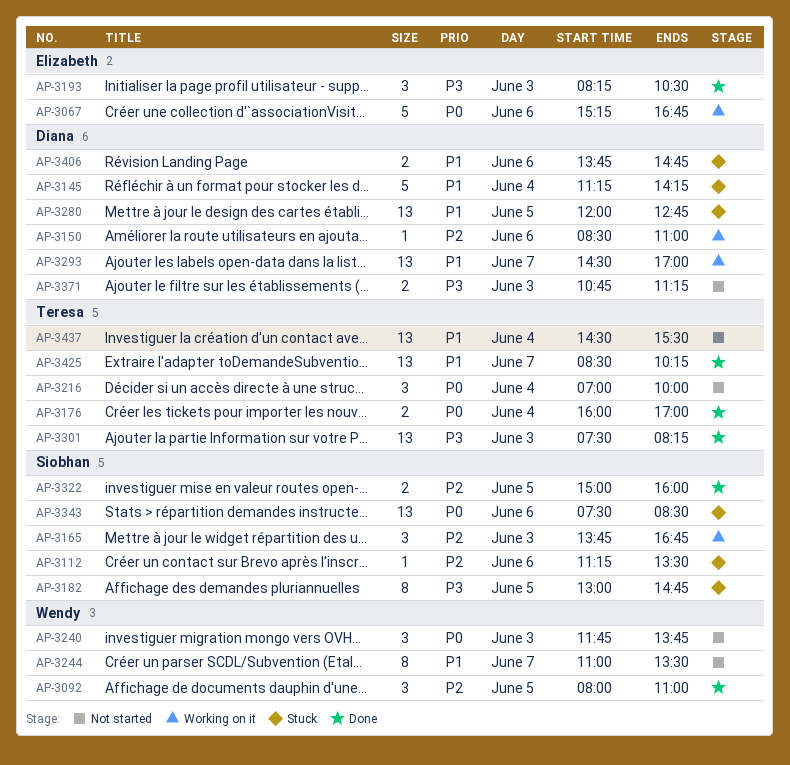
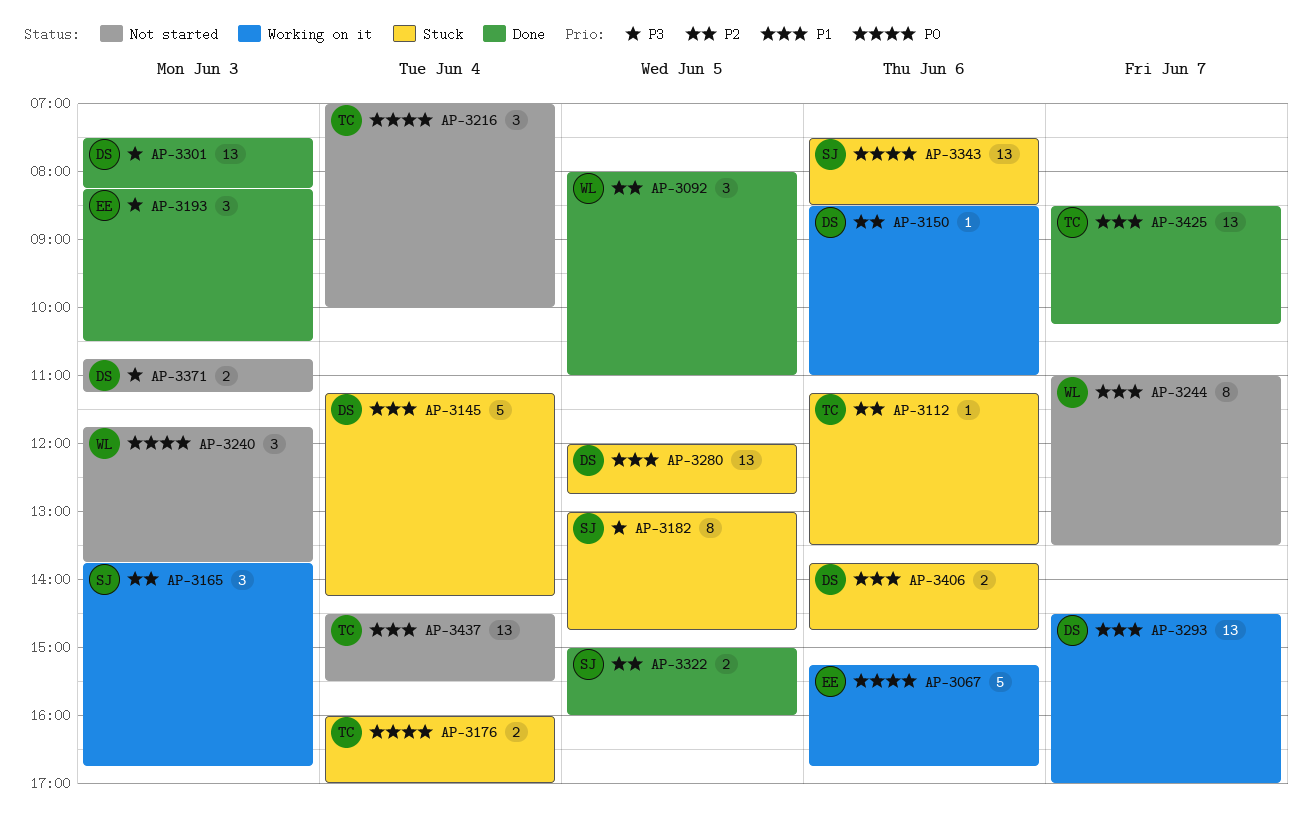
AP-3112, owner: Siobhan -> Teresa
AP-3176, status: Done -> Stuck
AP-3301, owner: Teresa -> Diana

